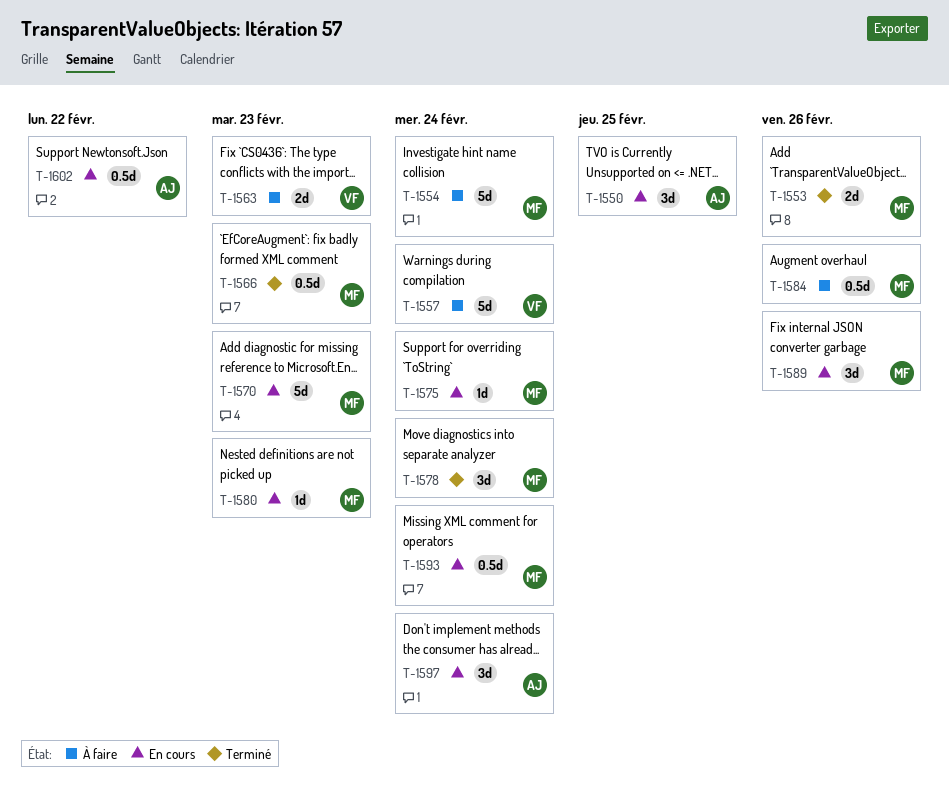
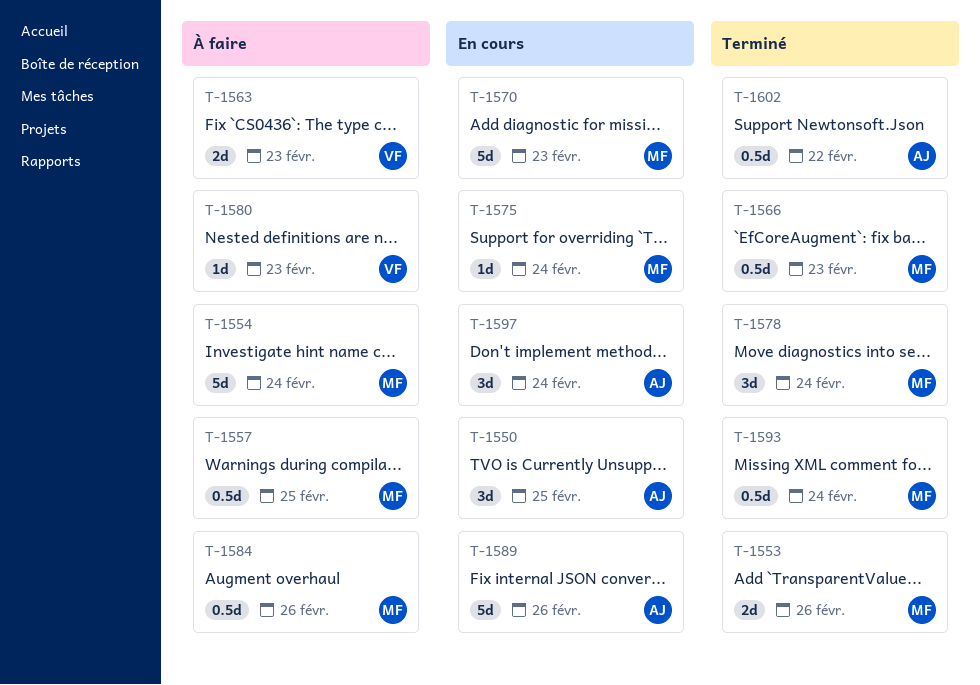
T-1557, owner: VF -> MF
T-1557, estimate: 5d -> 0.5d
T-1557, due: Feb 24 -> Feb 25
T-1580, status: En cours -> À faire
T-1580, owner: MF -> VF
T-1589, owner: MF -> AJ
T-1589, estimate: 3d -> 5d
T-1593, status: En cours -> Terminé
T-1602, status: En cours -> Terminé

